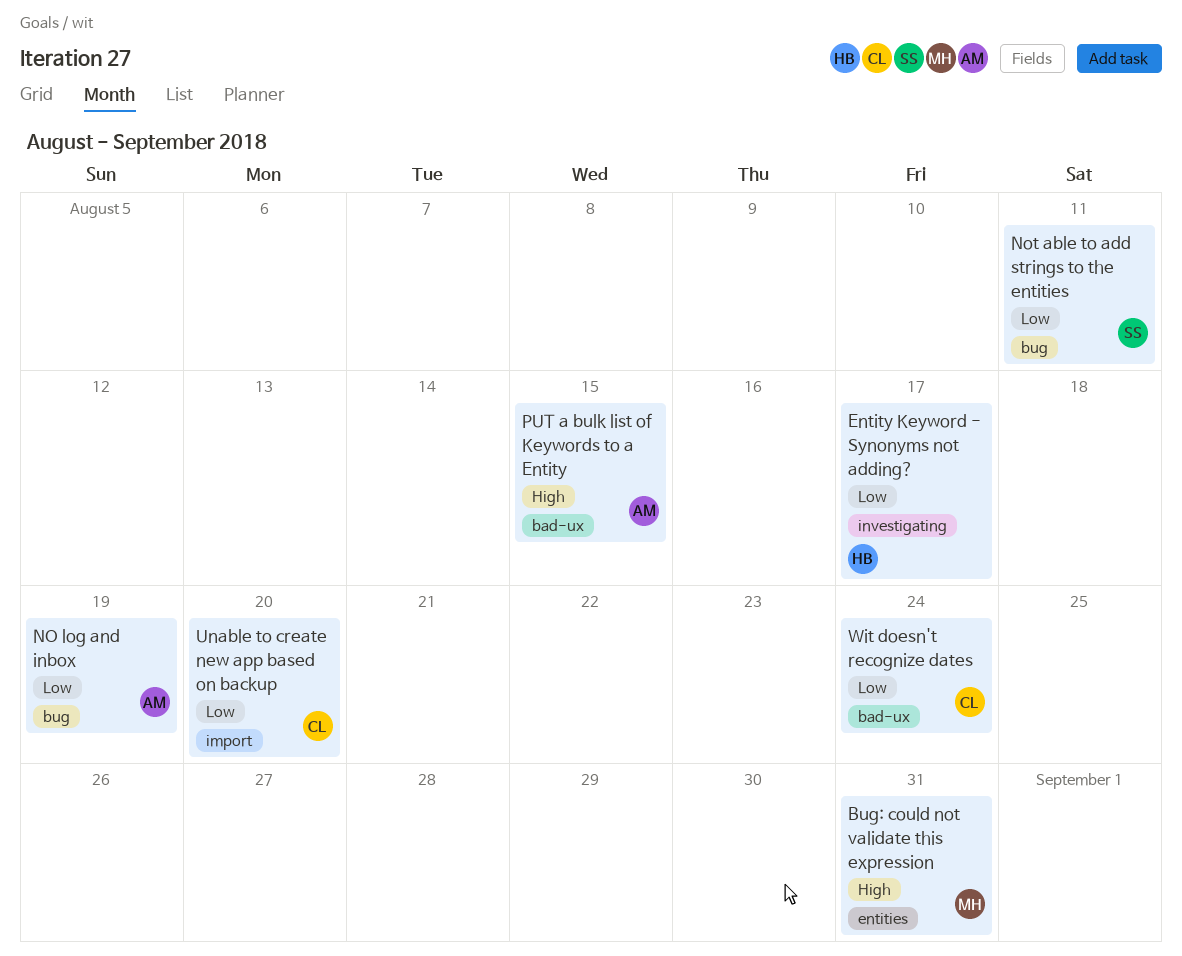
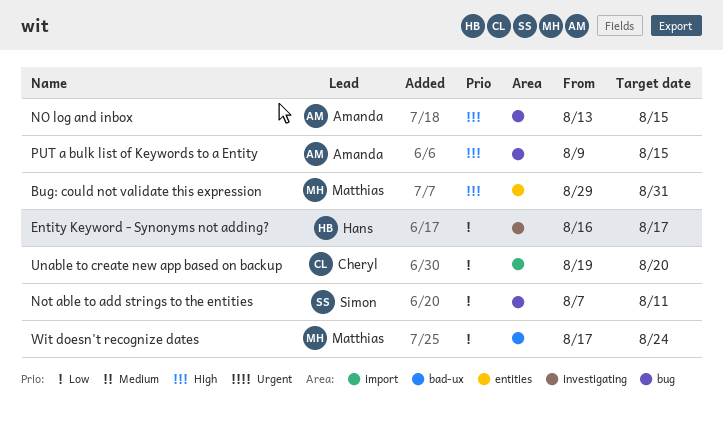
NO log and inbox, priority: Low -> High
NO log and inbox, due: Aug 19 -> Aug 15
PUT a bulk list of Keywords to a Entity, label: bad-ux -> bug
Wit doesn't recognize dates, owner: Cheryl -> Matthias

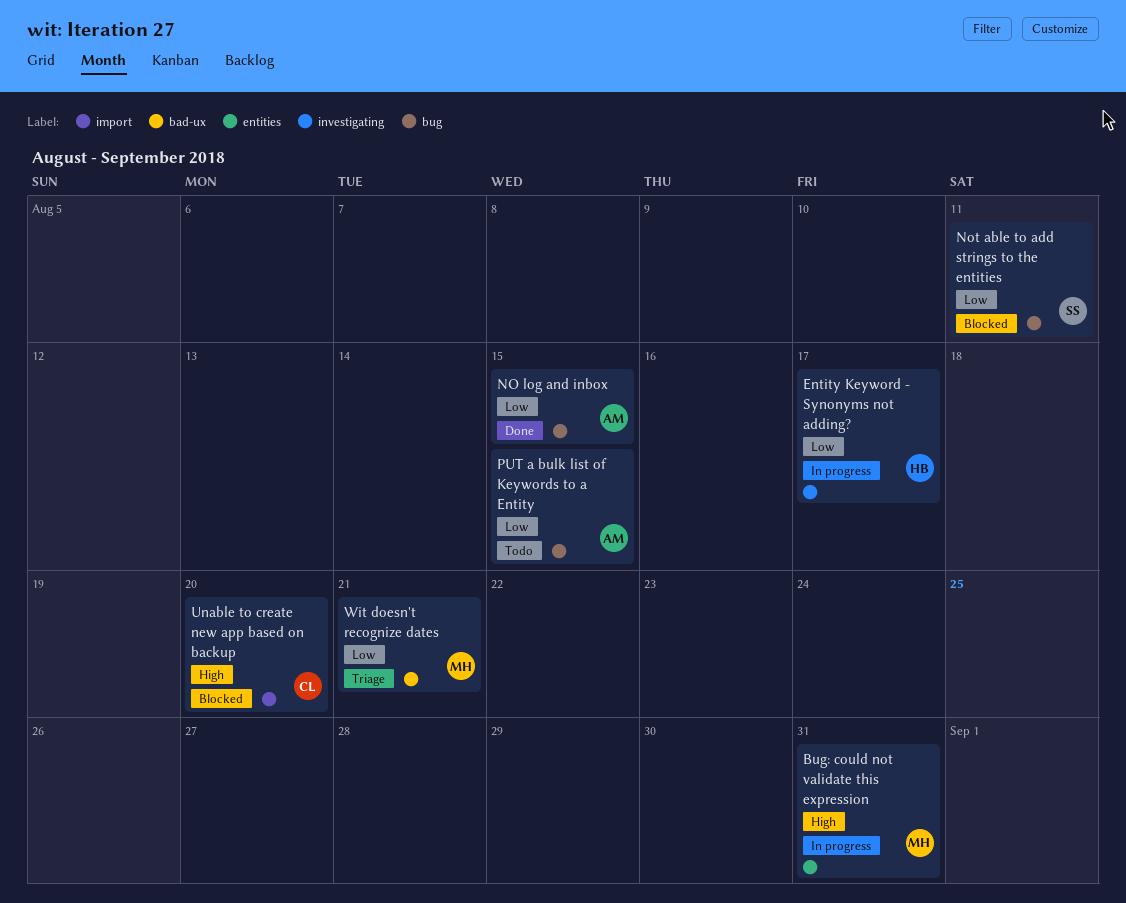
NO log and inbox, priority: High -> Low
PUT a bulk list of Keywords to a Entity, priority: High -> Low
Unable to create new app based on backup, priority: Low -> High
Wit doesn't recognize dates, due: Aug 24 -> Aug 21

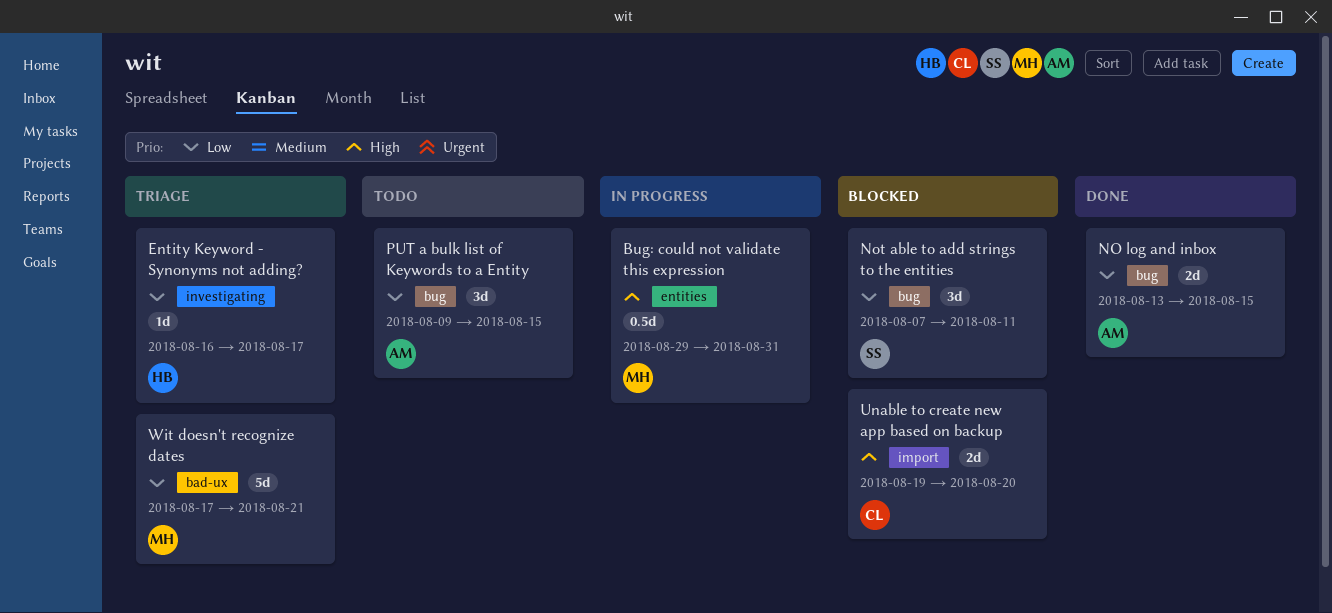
Entity Keyword - Synonyms not adding?, status: In progress -> Triage

